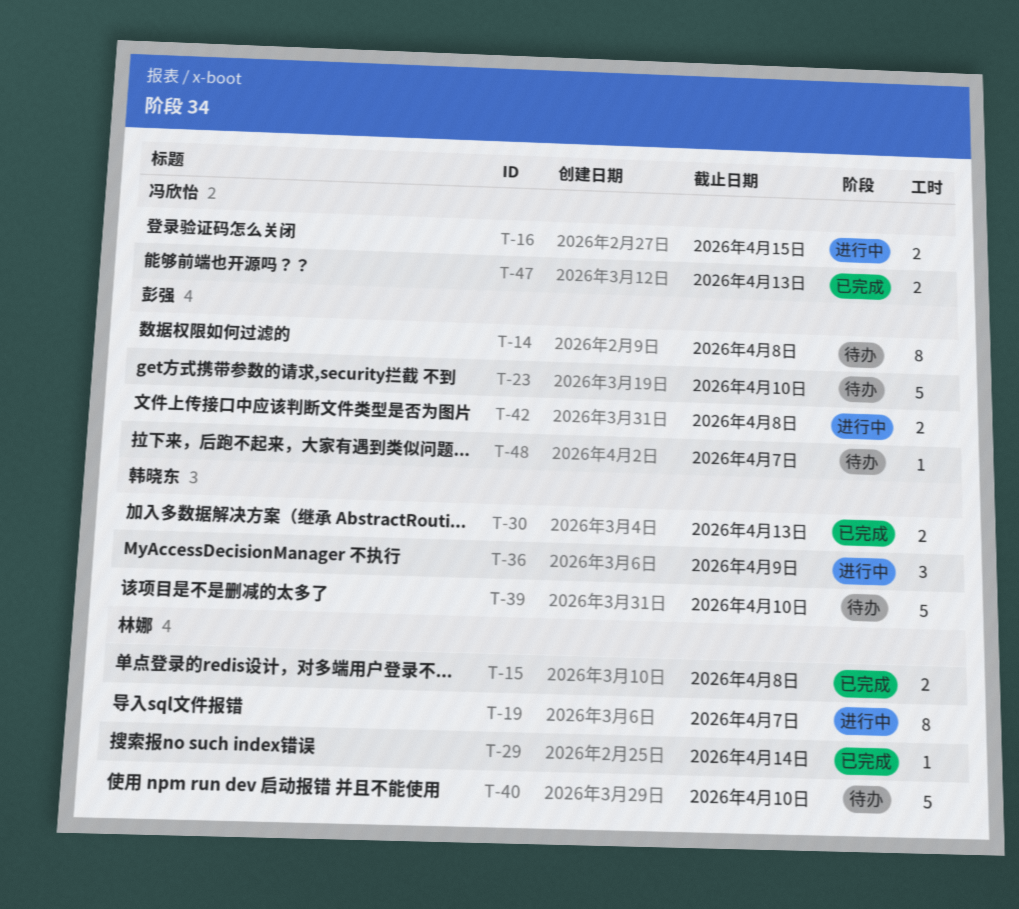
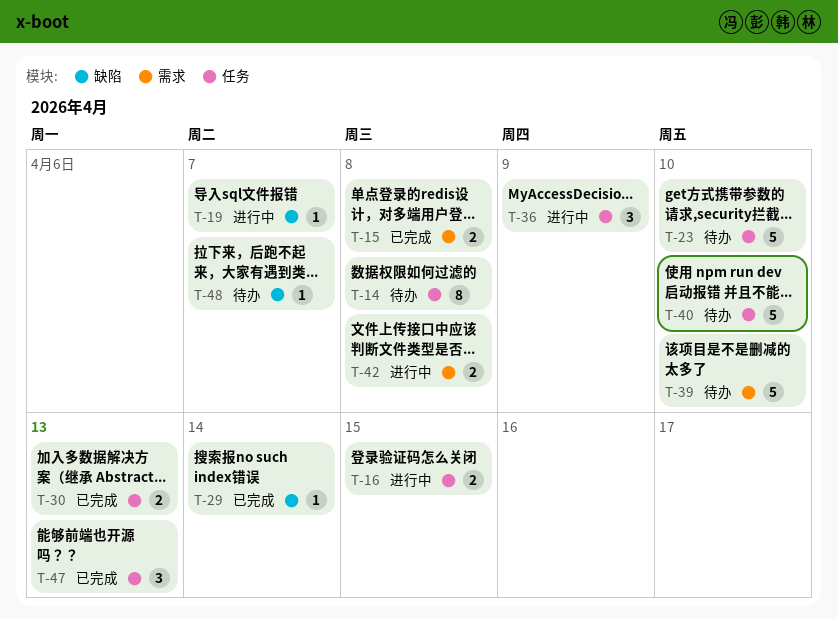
T-19, estimate: 8 -> 1
T-47, estimate: 2 -> 3

